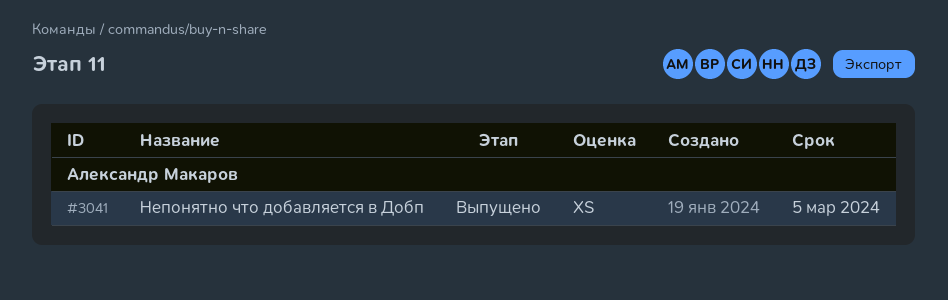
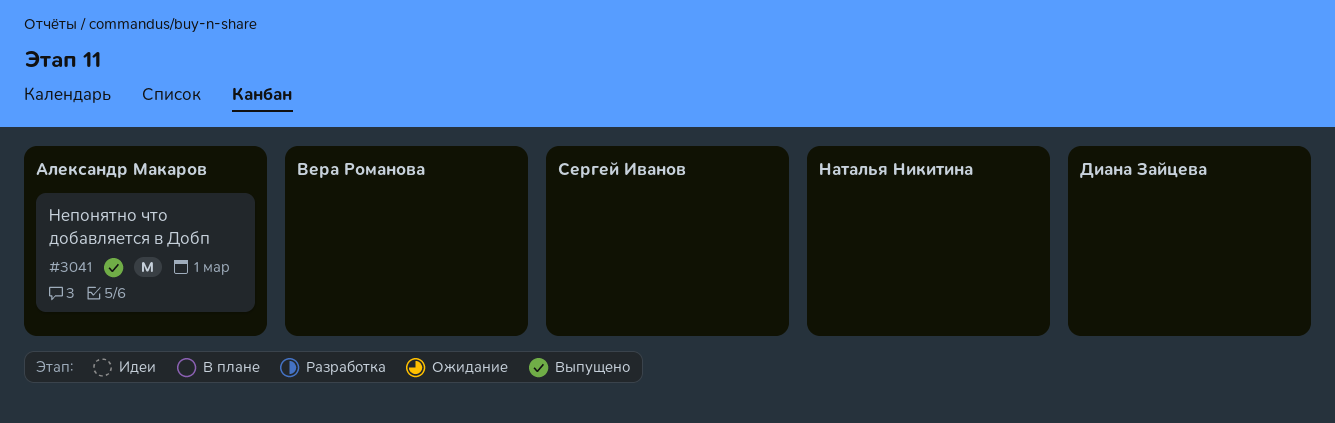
#3041, estimate: XS -> M
#3041, due: Mar 5 -> Mar 1

